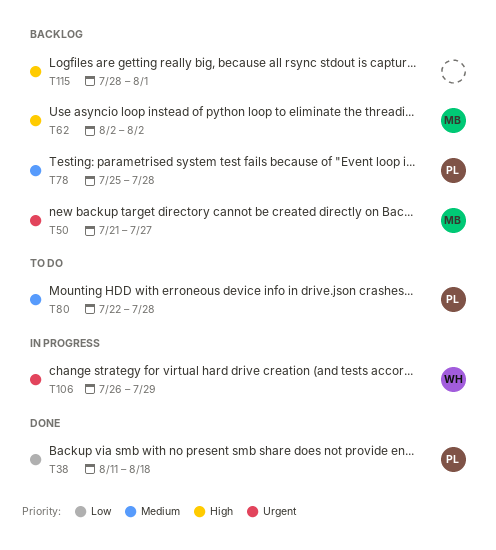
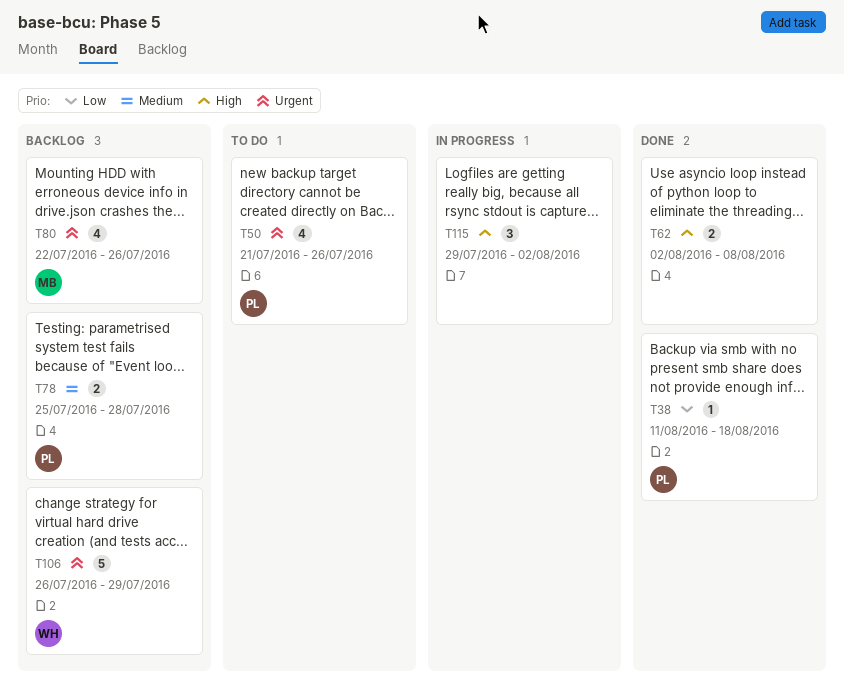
T50, status: Backlog -> To do
T50, owner: MB -> PL
T50, due: Jul 27 -> Jul 26
T62, status: Backlog -> Done
T62, owner: MB -> none
T62, due: Aug 2 -> Aug 8
T80, status: To do -> Backlog
T80, owner: PL -> MB
T80, priority: Medium -> Urgent
T80, due: Jul 28 -> Jul 26
T106, status: In progress -> Backlog
T115, status: Backlog -> In progress
T115, start: Jul 28 -> Jul 29
T115, due: Aug 1 -> Aug 2

